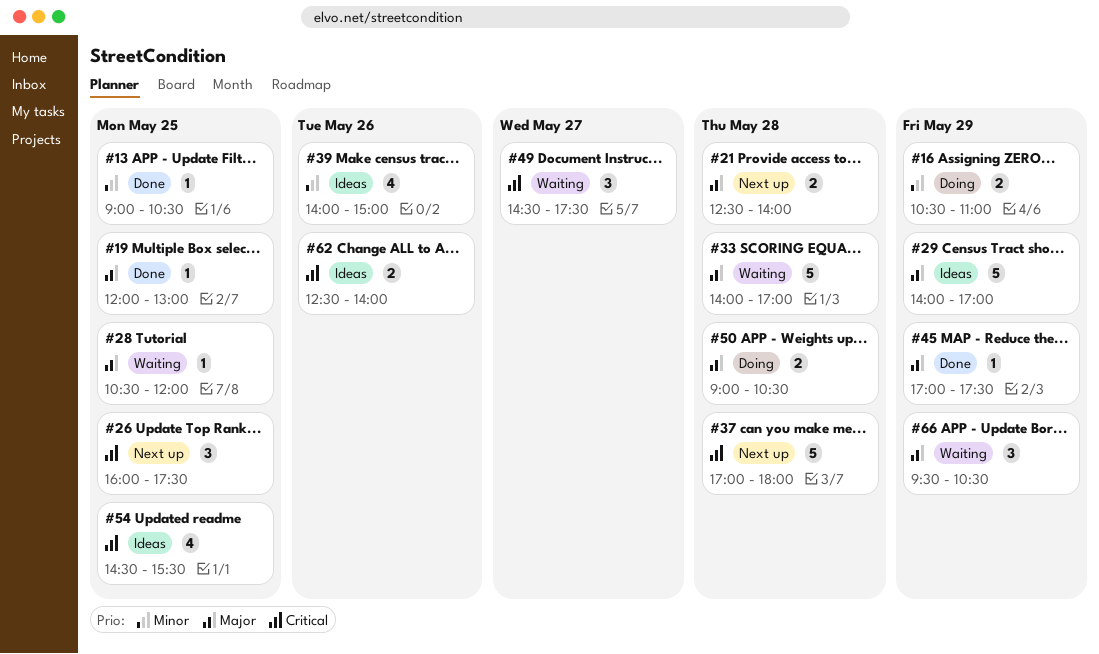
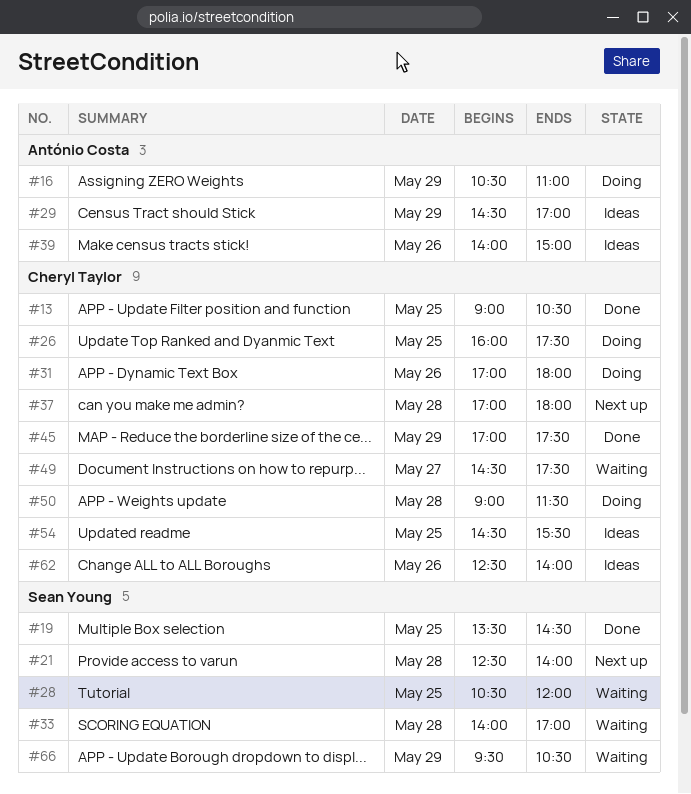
#19, begins: 12:00 -> 13:30
#19, ends: 13:00 -> 14:30
#26, status: Next up -> Doing
#29, begins: 14:00 -> 14:30
#31: none -> present
#50, ends: 10:30 -> 11:30

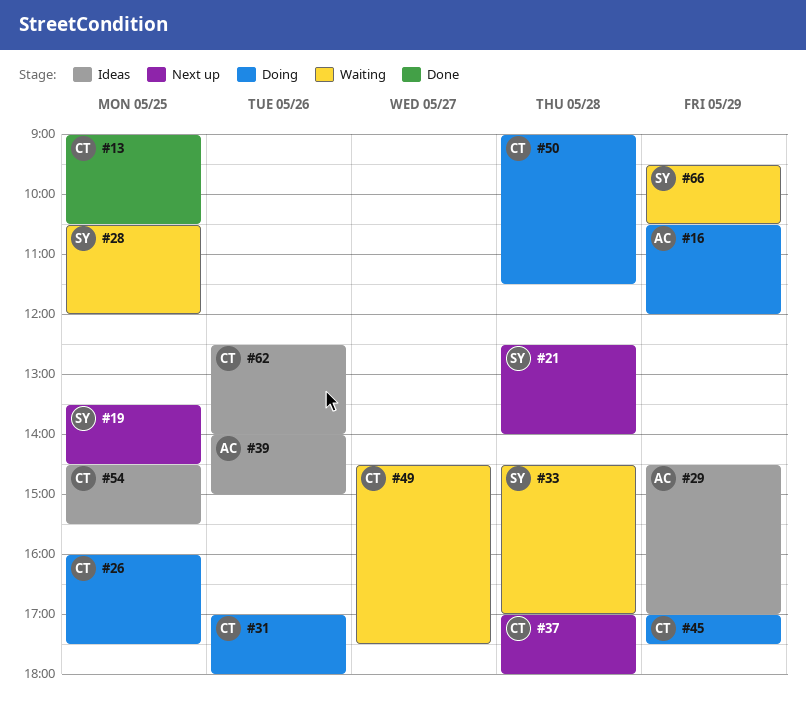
#16, ends: 11:00 -> 12:00
#19, status: Done -> Next up
#33, begins: 14:00 -> 14:30
#45, status: Done -> Doing

